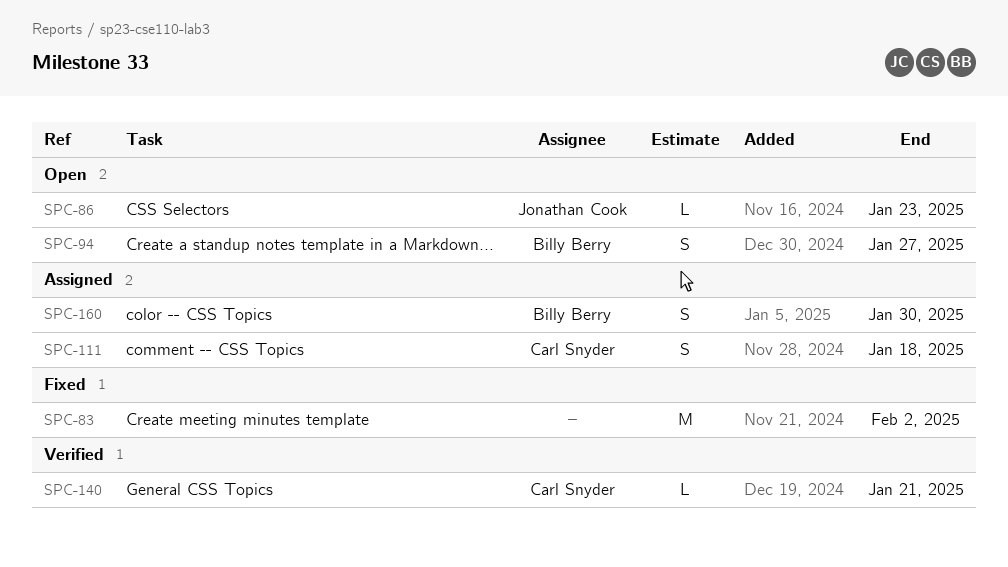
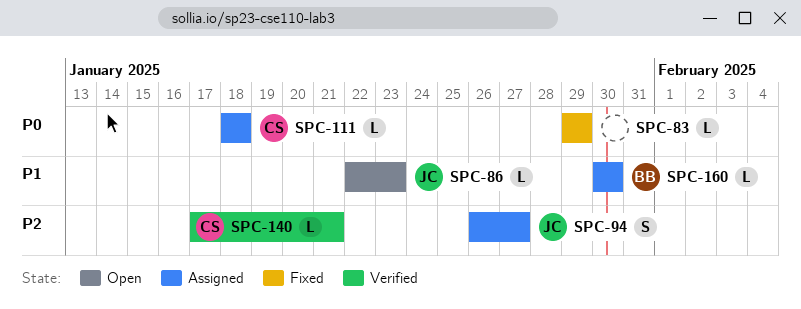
SPC-83, estimate: M -> L
SPC-83, due: Feb 2 -> Jan 29
SPC-94, status: Open -> Assigned
SPC-94, owner: Billy Berry -> Jonathan Cook
SPC-111, estimate: S -> L
SPC-160, estimate: S -> L

